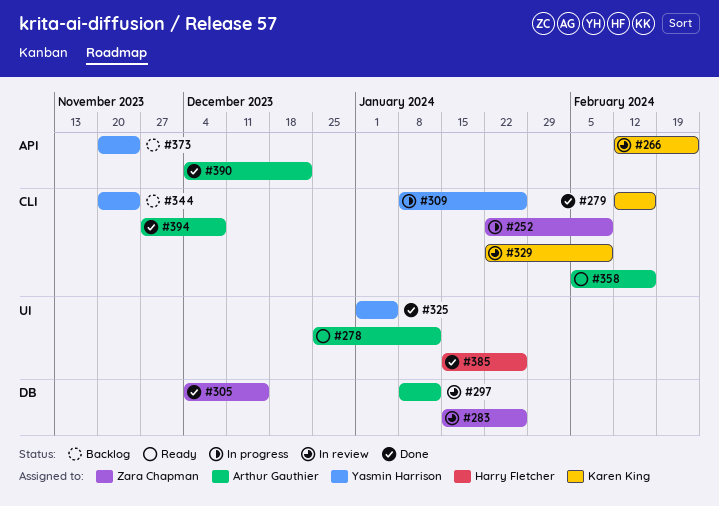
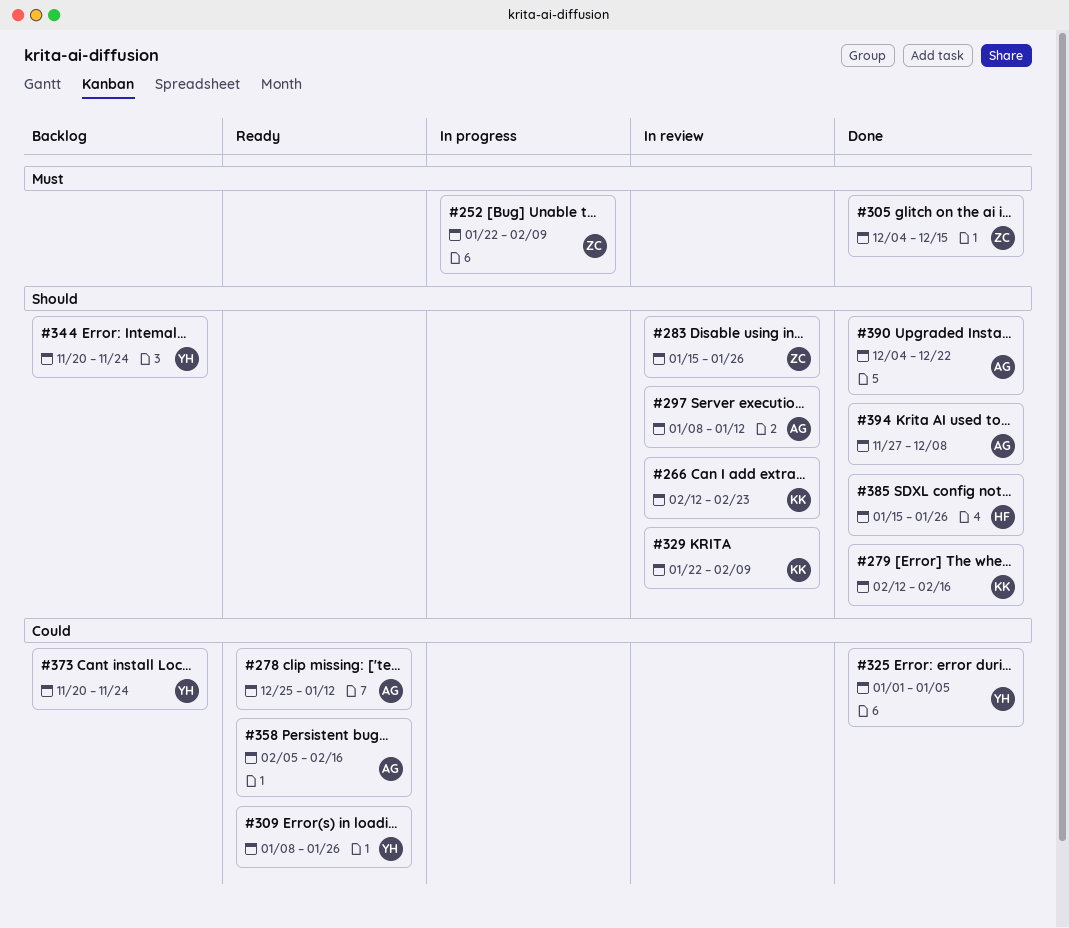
#309, status: In progress -> Ready

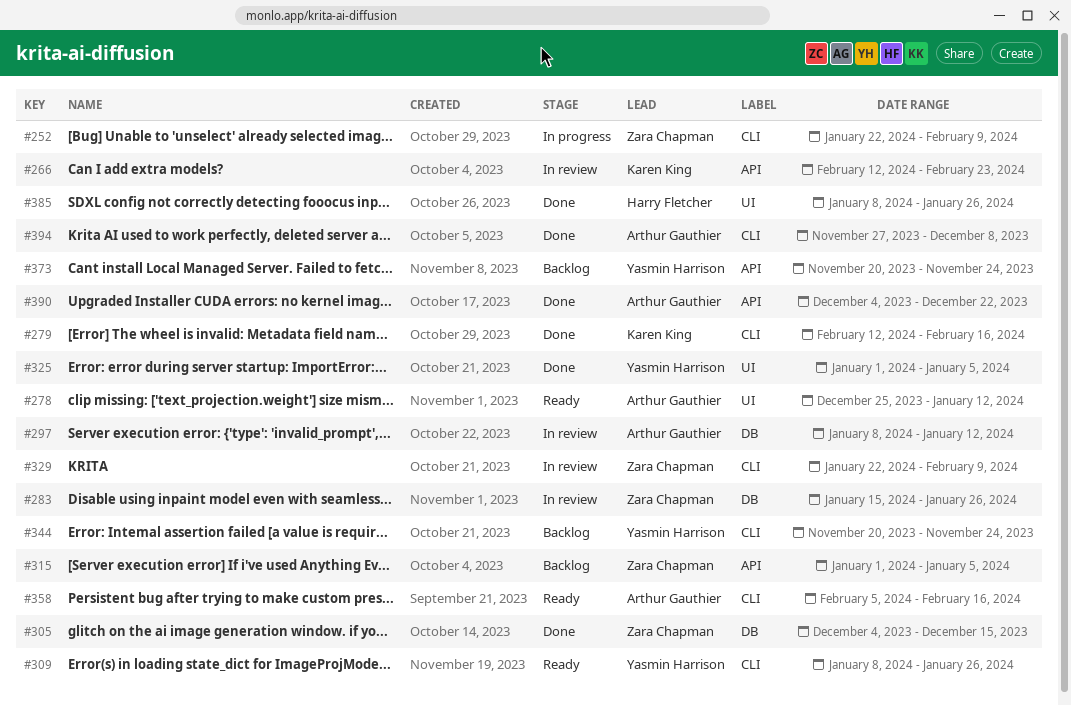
#315: none -> present
#329, owner: Karen King -> Zara Chapman
#385, start: Jan 15 -> Jan 8

